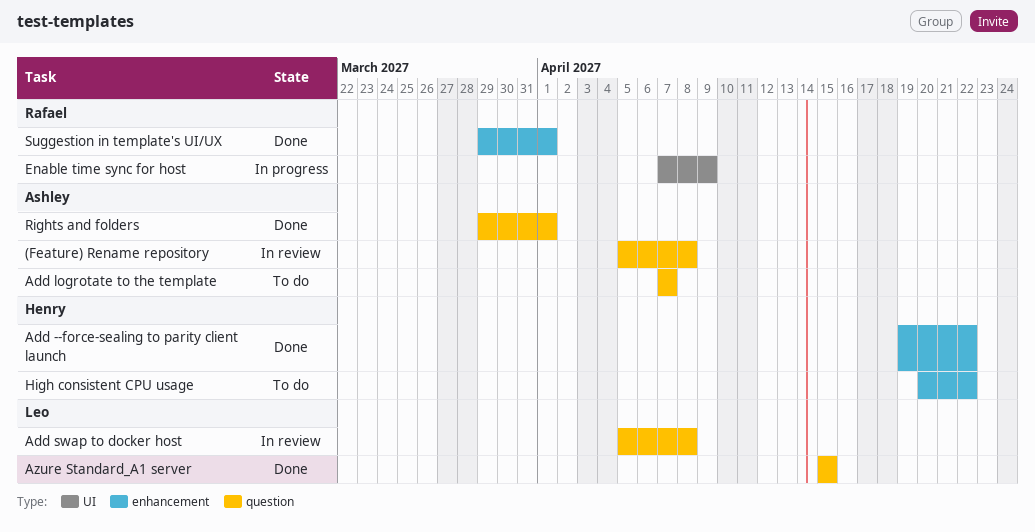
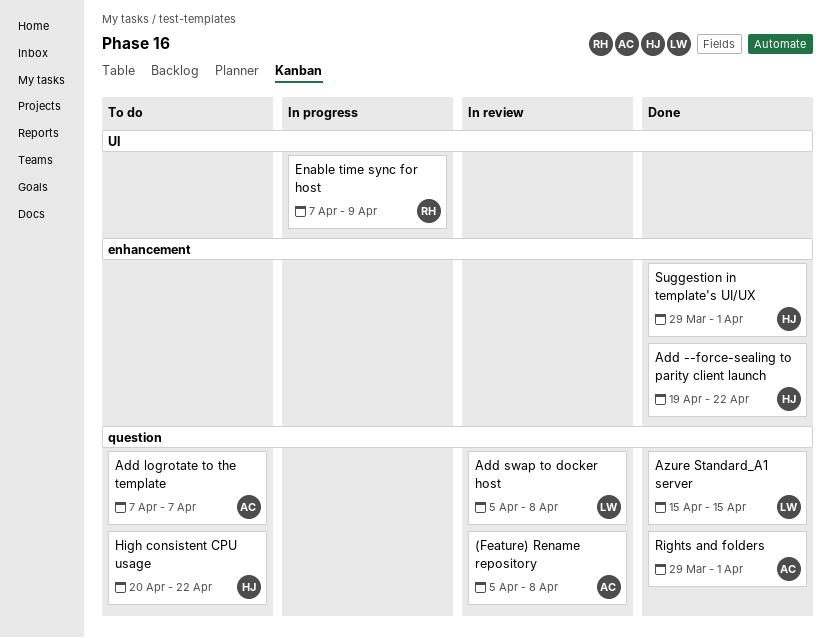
High consistent CPU usage, label: enhancement -> question
Suggestion in template's UI/UX, owner: Rafael -> Henry

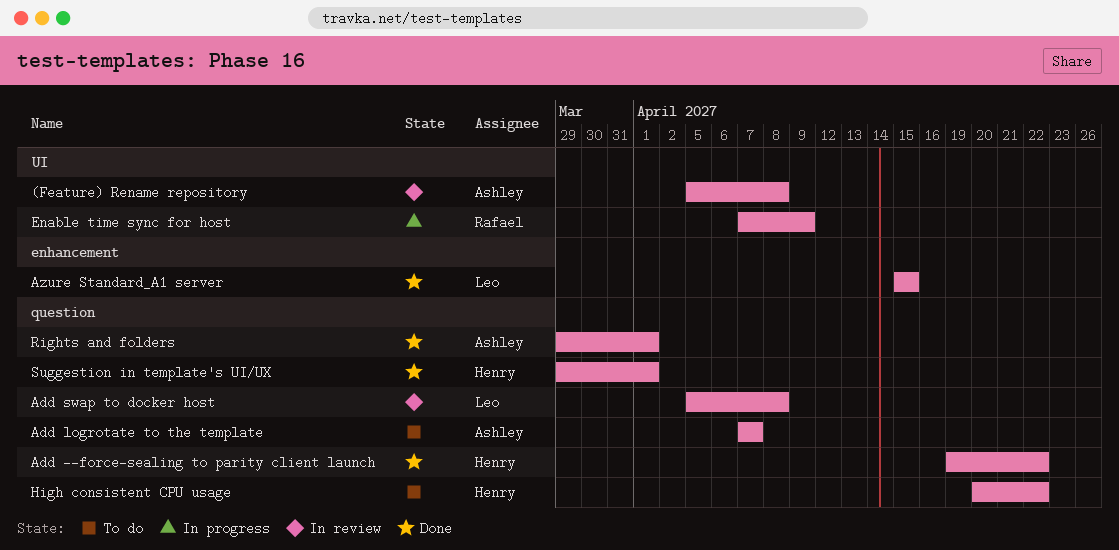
(Feature) Rename repository, label: question -> UI
Add --force-sealing to parity client launch, label: enhancement -> question
Azure Standard_A1 server, label: question -> enhancement
Suggestion in template's UI/UX, label: enhancement -> question

